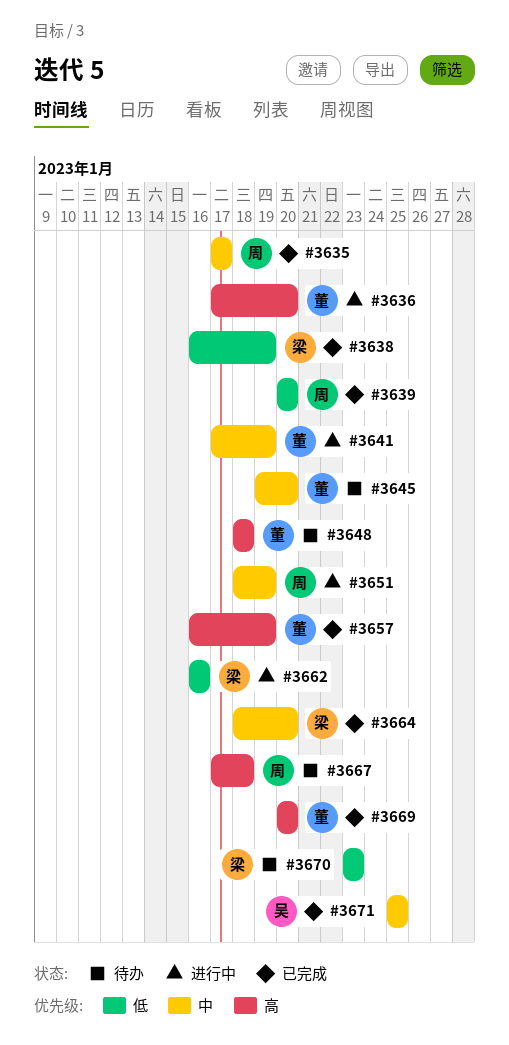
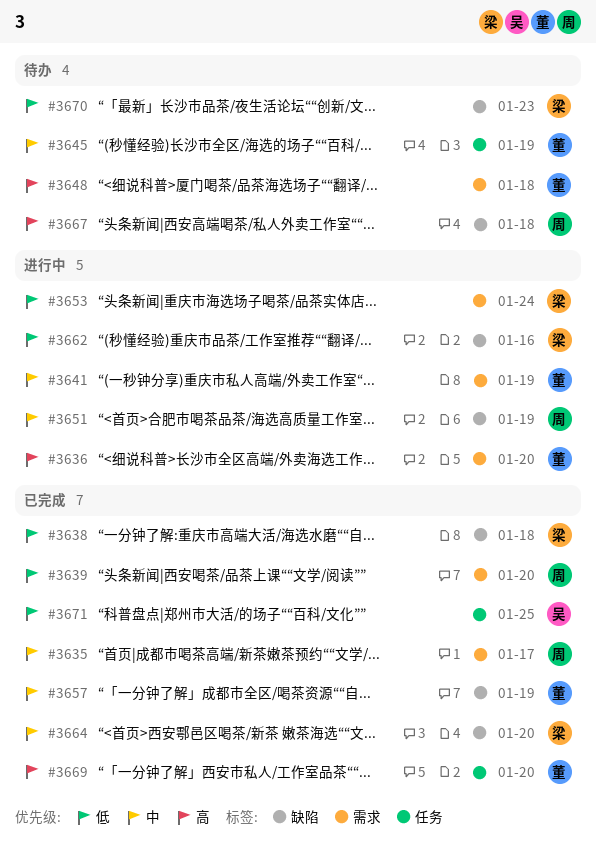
#3638, due: Jan 19 -> Jan 18
#3645, due: Jan 20 -> Jan 19
#3653: none -> present
#3657, priority: 高 -> 中
#3671, priority: 中 -> 低

